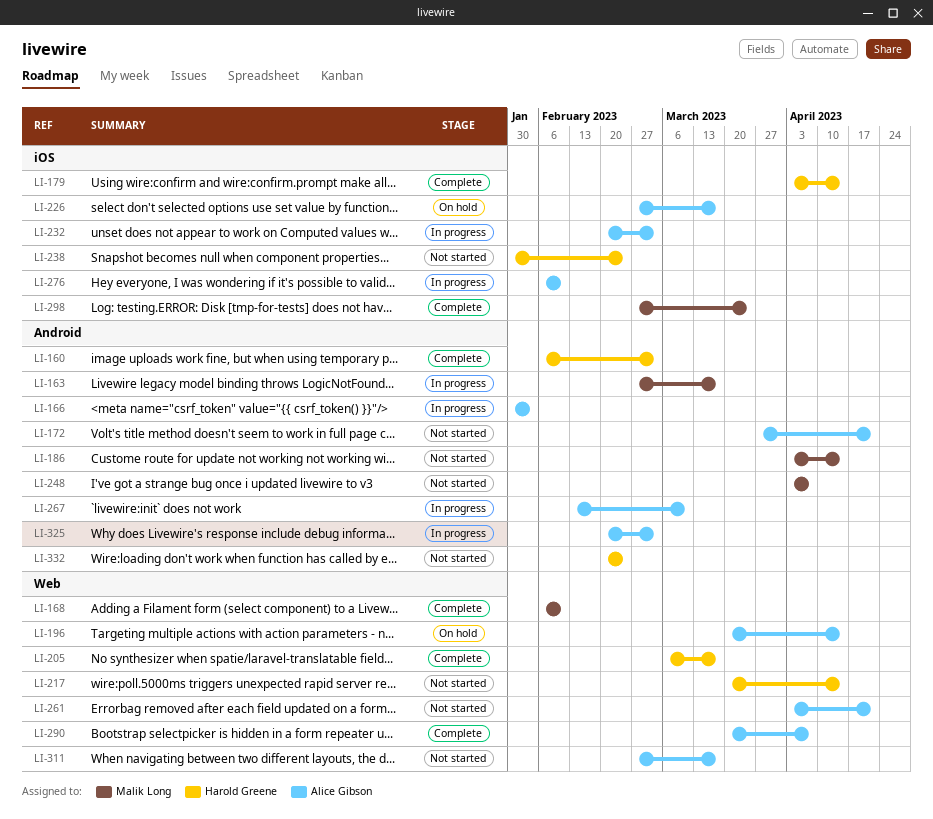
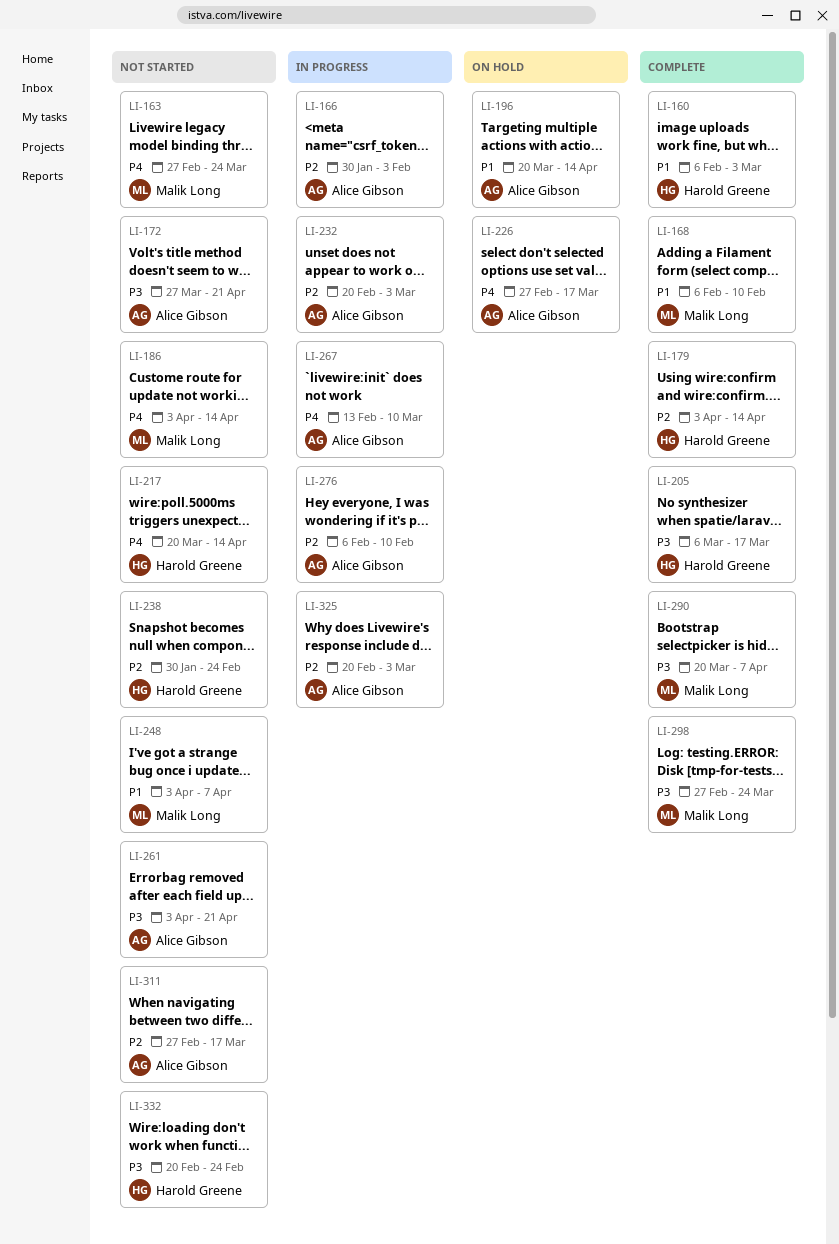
LI-163, status: In progress -> Not started
LI-163, due: Mar 17 -> Mar 24
LI-290, owner: Alice Gibson -> Malik Long

